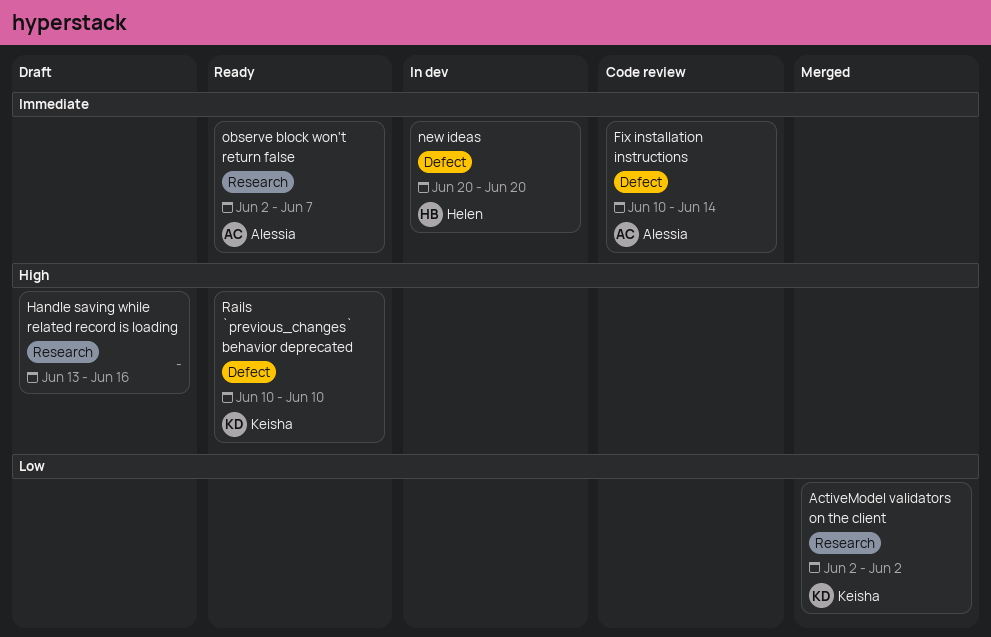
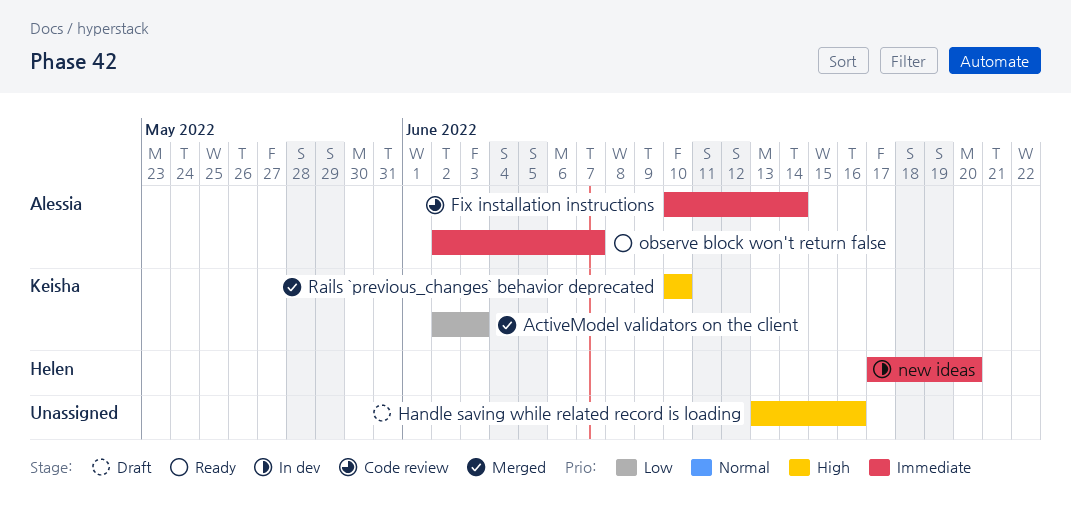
ActiveModel validators on the client, due: Jun 2 -> Jun 3
new ideas, start: Jun 20 -> Jun 17
Rails `previous_changes` behavior deprecated, status: Ready -> Merged

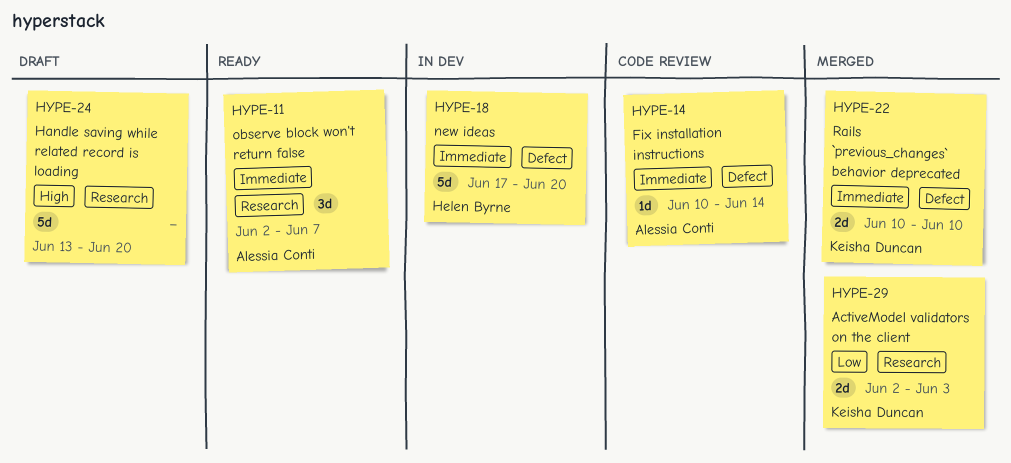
Handle saving while related record is loading, due: Jun 16 -> Jun 20
Rails `previous_changes` behavior deprecated, priority: High -> Immediate

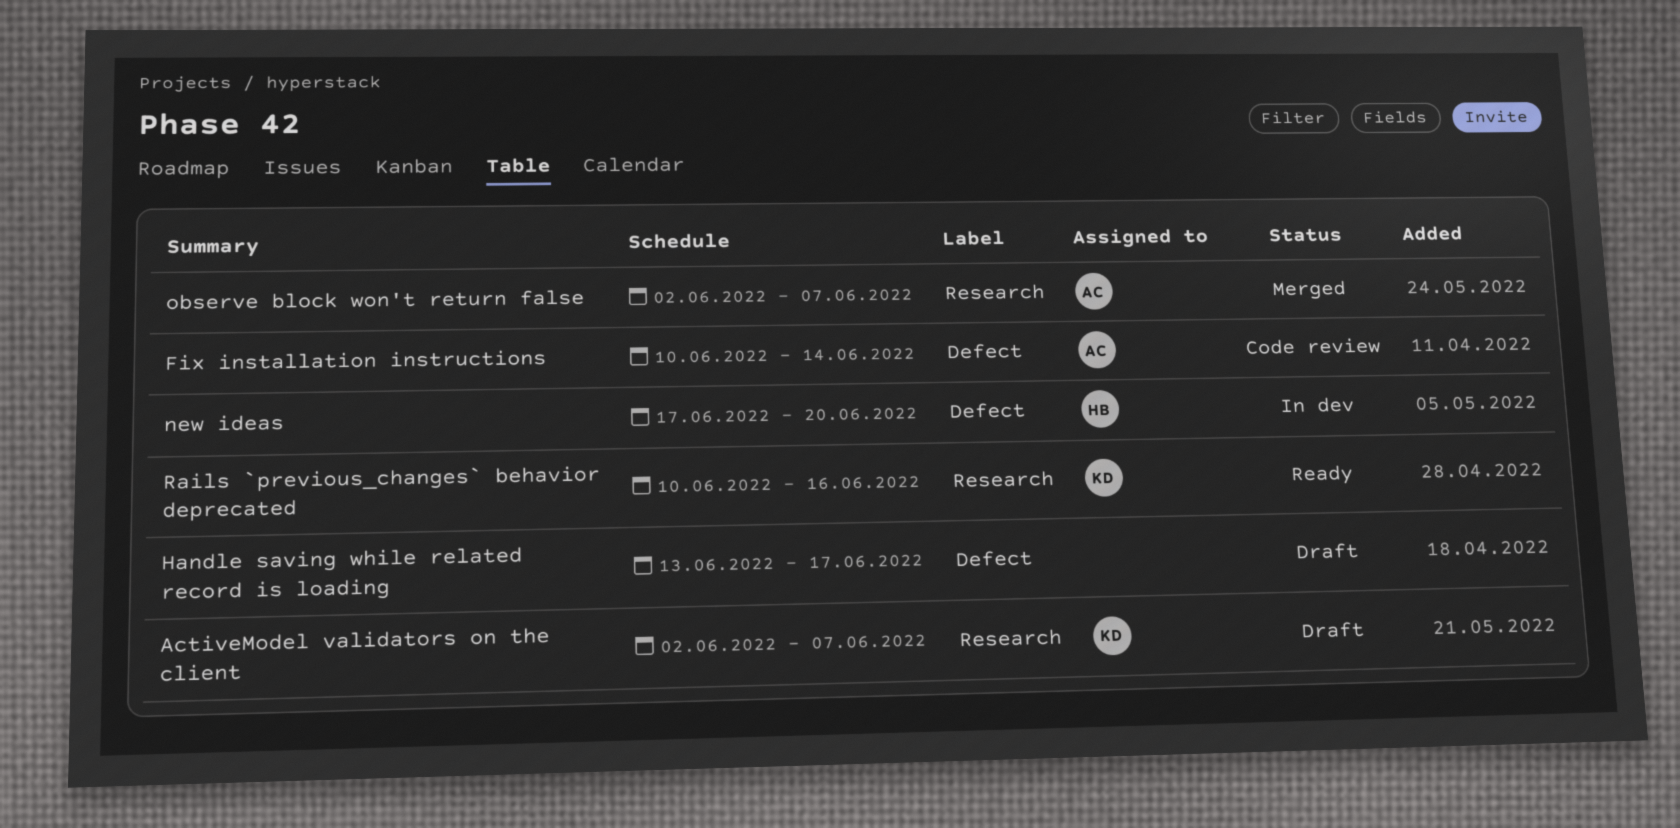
ActiveModel validators on the client, status: Merged -> Draft
ActiveModel validators on the client, due: Jun 3 -> Jun 7
Handle saving while related record is loading, label: Research -> Defect
Handle saving while related record is loading, due: Jun 20 -> Jun 17
observe block won't return false, status: Ready -> Merged
Rails `previous_changes` behavior deprecated, status: Merged -> Ready
Rails `previous_changes` behavior deprecated, label: Defect -> Research
Rails `previous_changes` behavior deprecated, due: Jun 10 -> Jun 16

